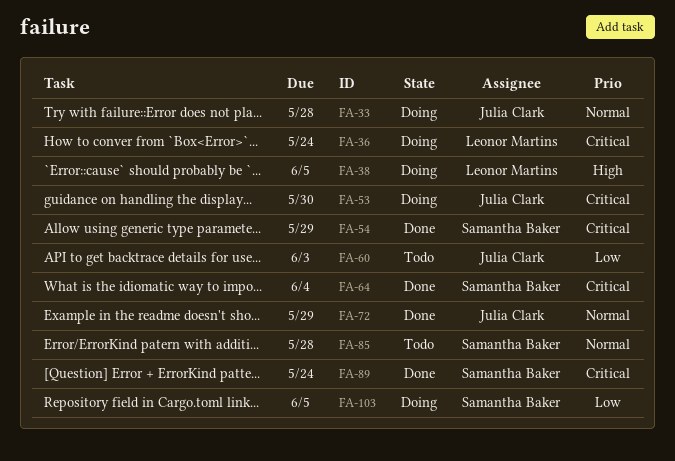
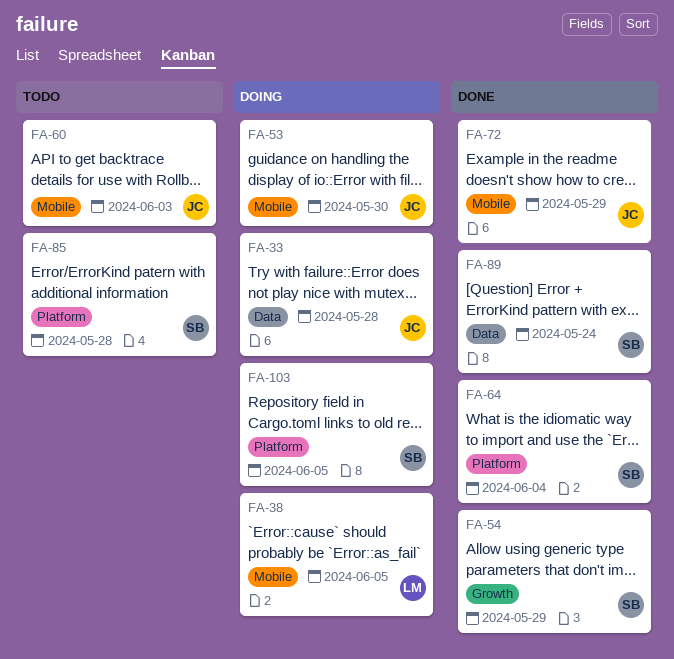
FA-36: present -> none

